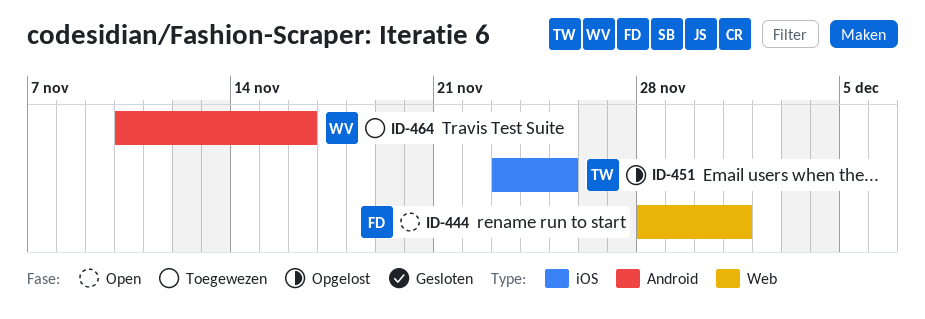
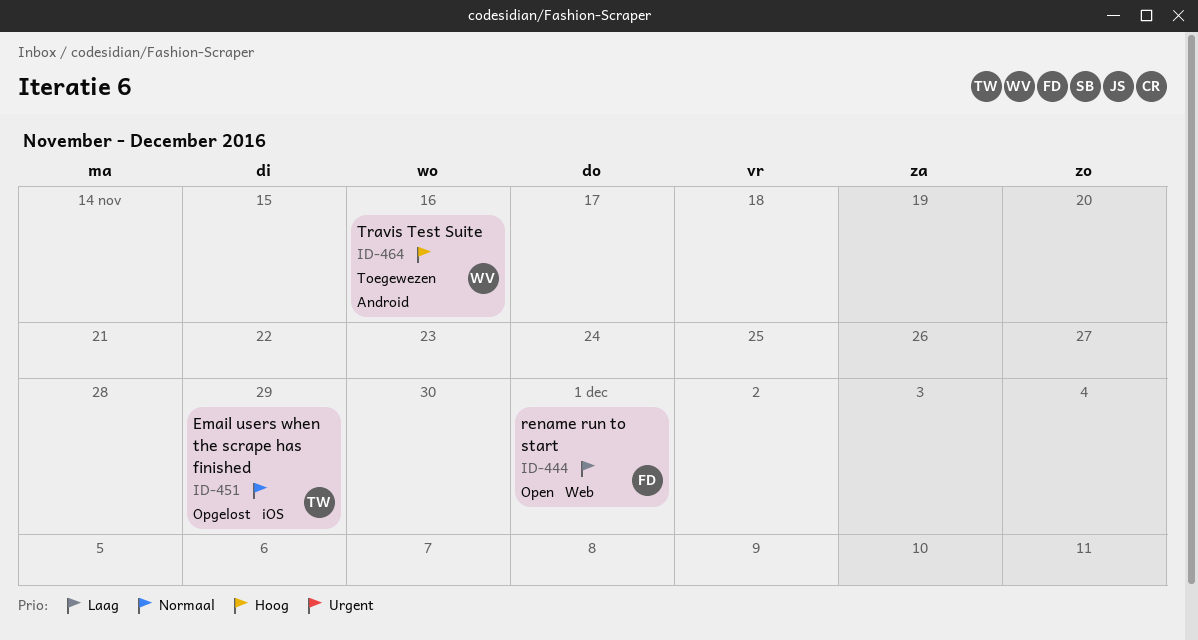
ID-451, due: Nov 25 -> Nov 29

